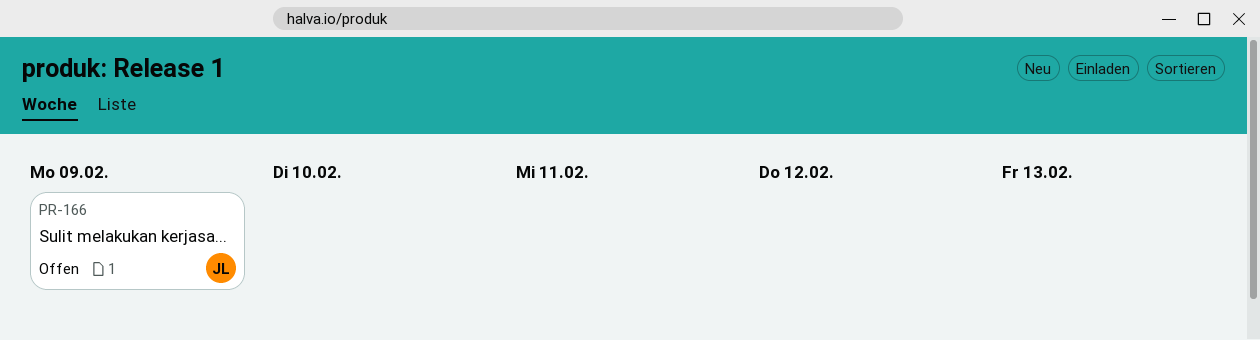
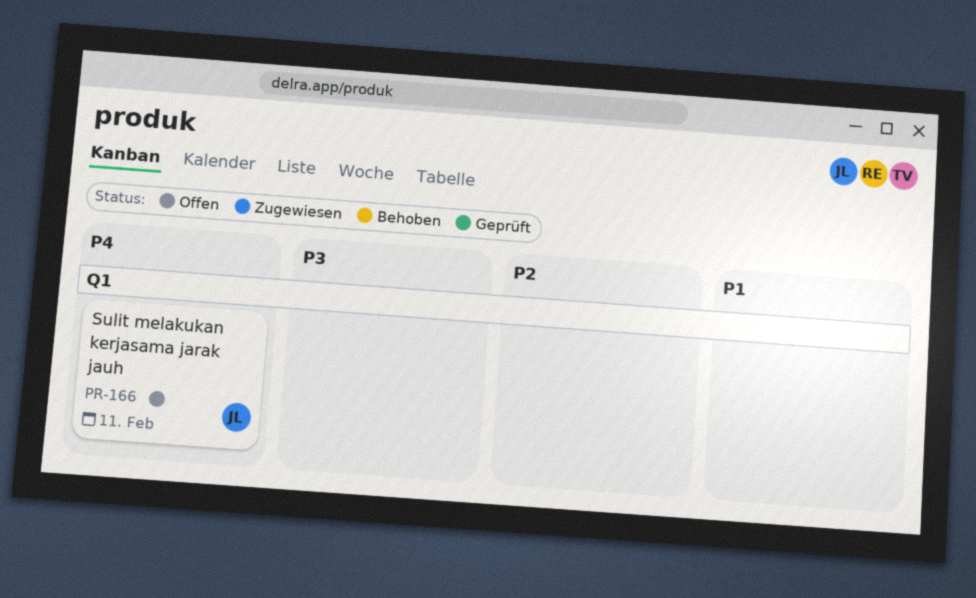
PR-166, due: Feb 9 -> Feb 11

